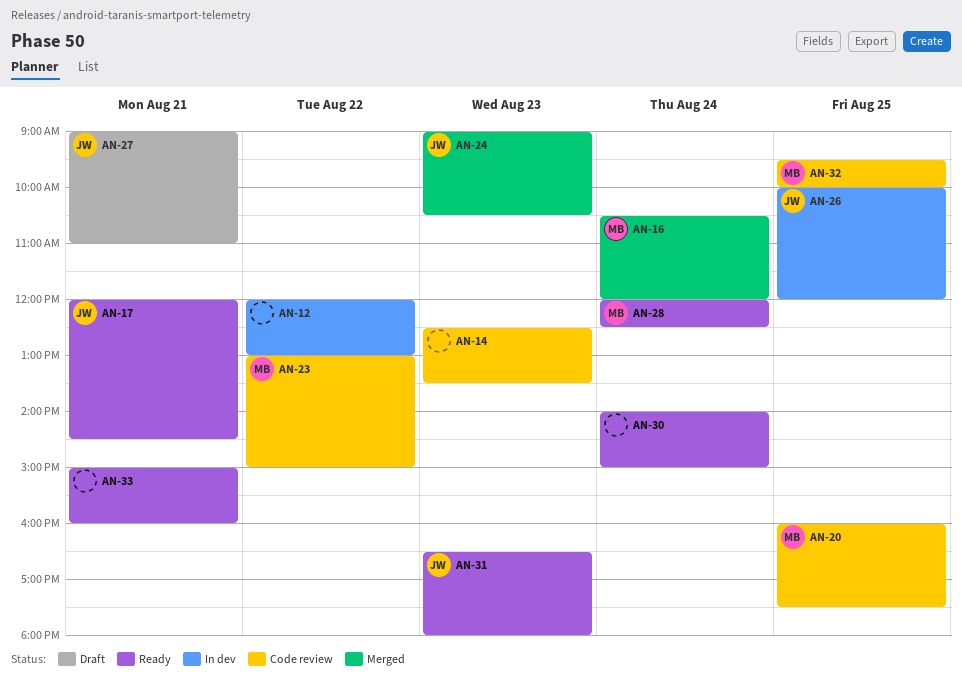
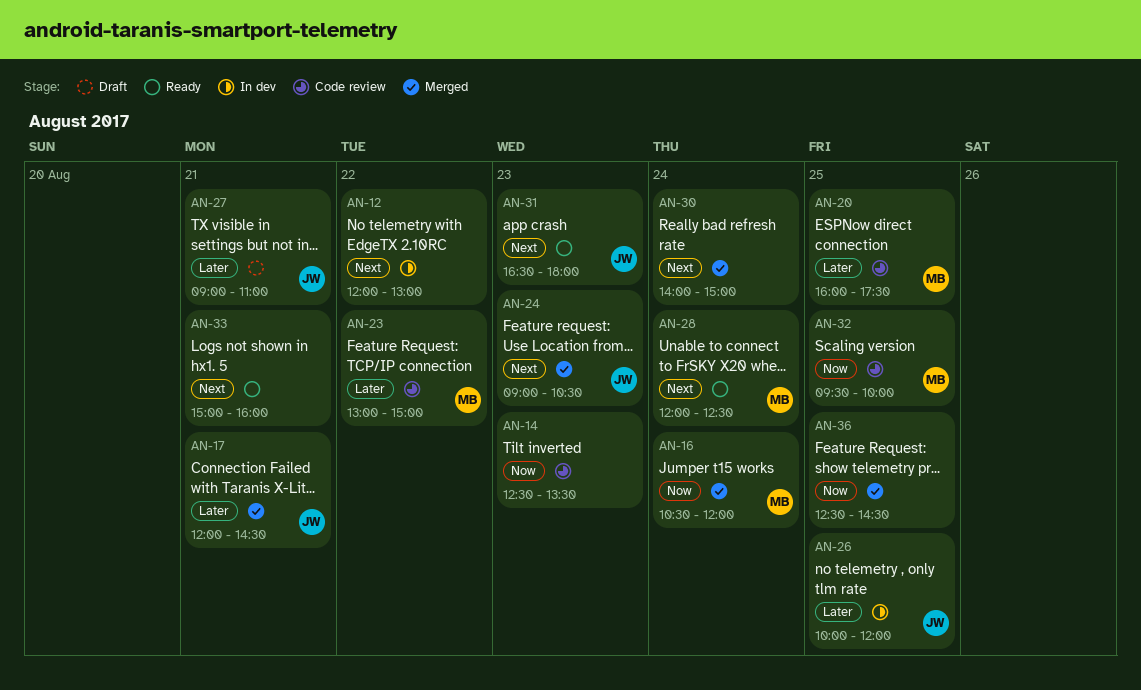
AN-17, status: Ready -> Merged
AN-30, status: Ready -> Merged
AN-36: none -> present

